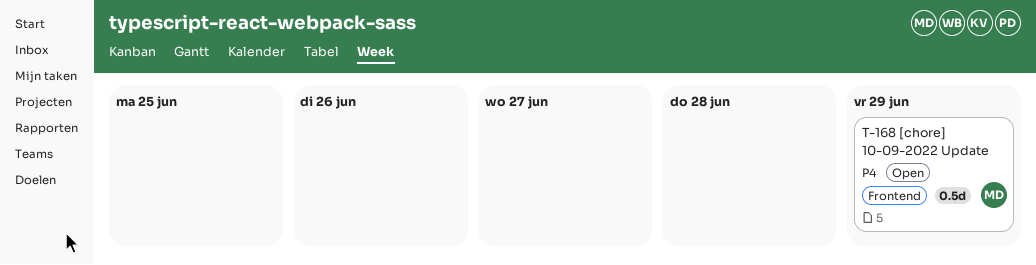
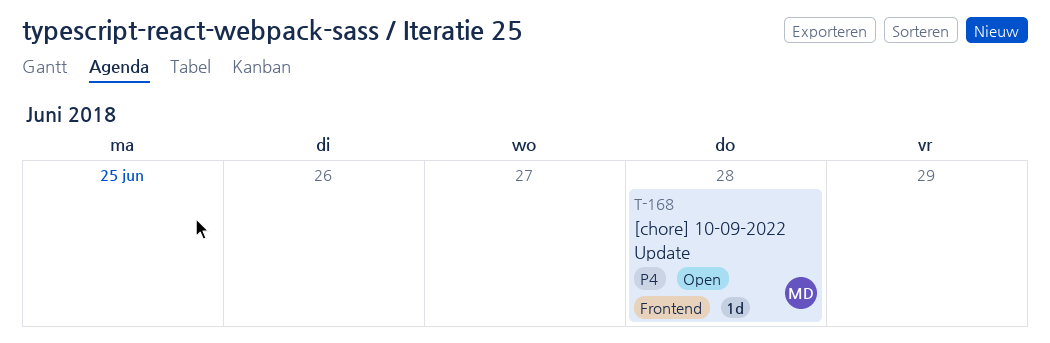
T-168, estimate: 0.5d -> 1d
T-168, due: Jun 29 -> Jun 28

